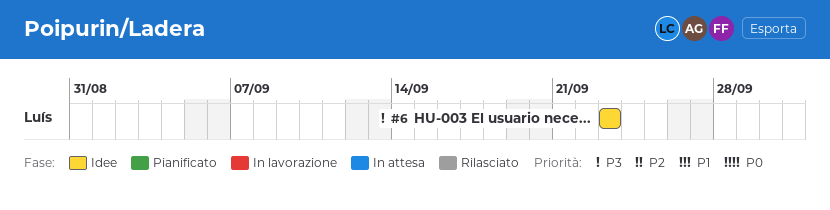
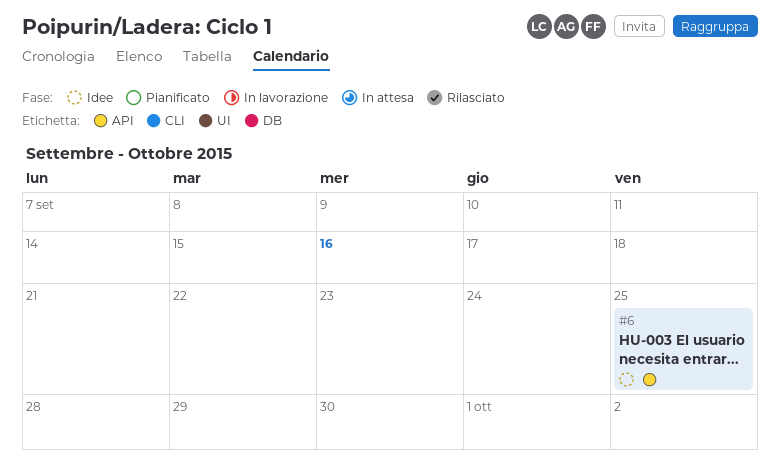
#6, due: Sep 23 -> Sep 25

